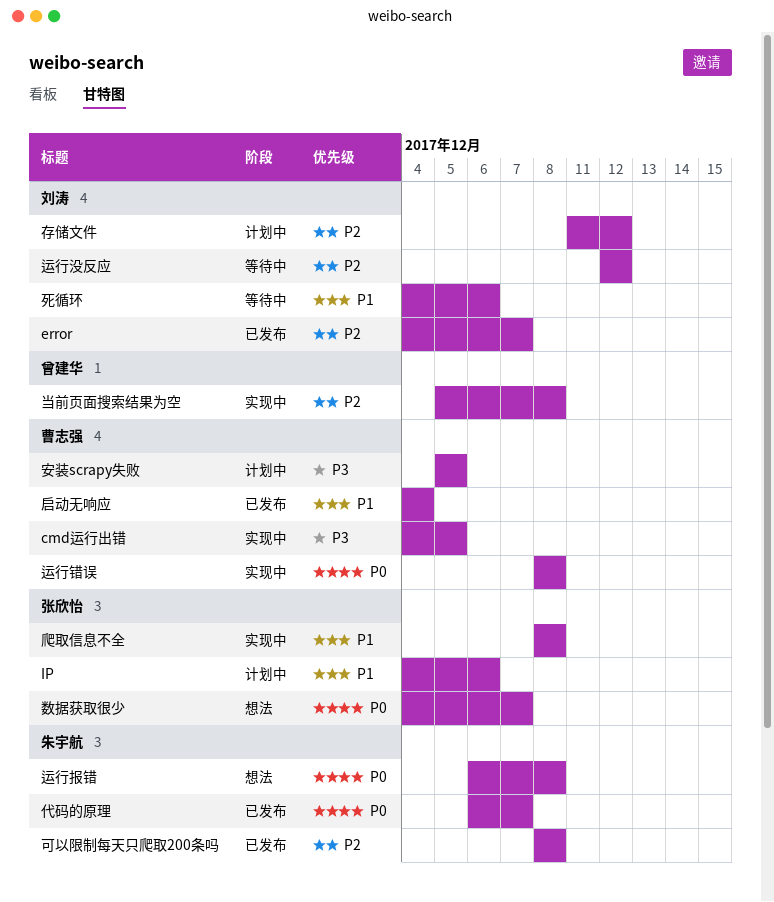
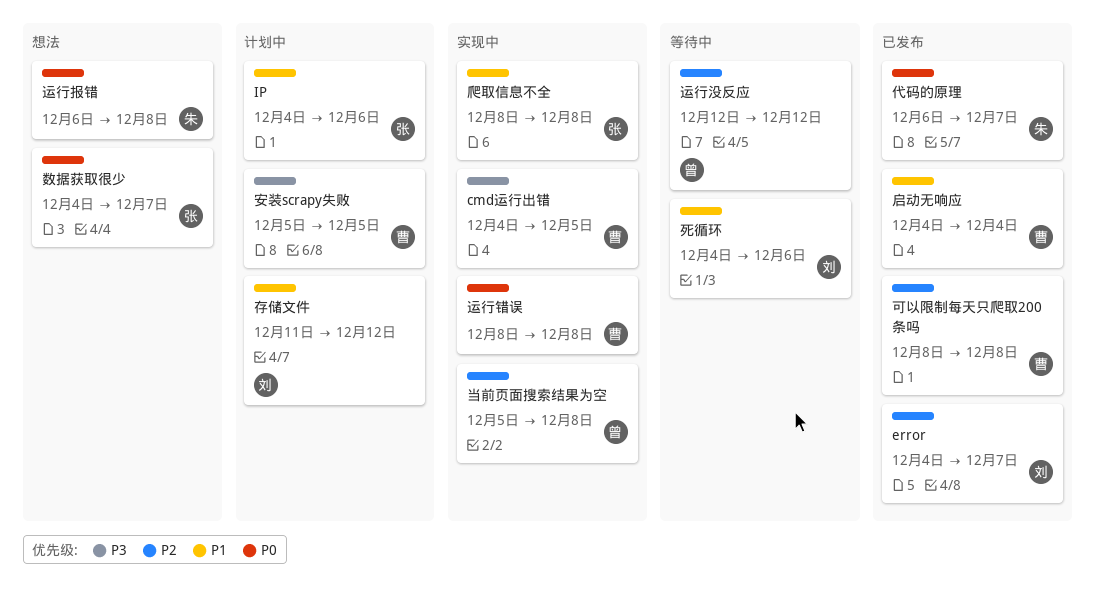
可以限制每天只爬取200条吗, owner: 朱宇航 -> 曹志强
存储文件, priority: P2 -> P1
运行没反应, owner: 刘涛 -> 曾建华

